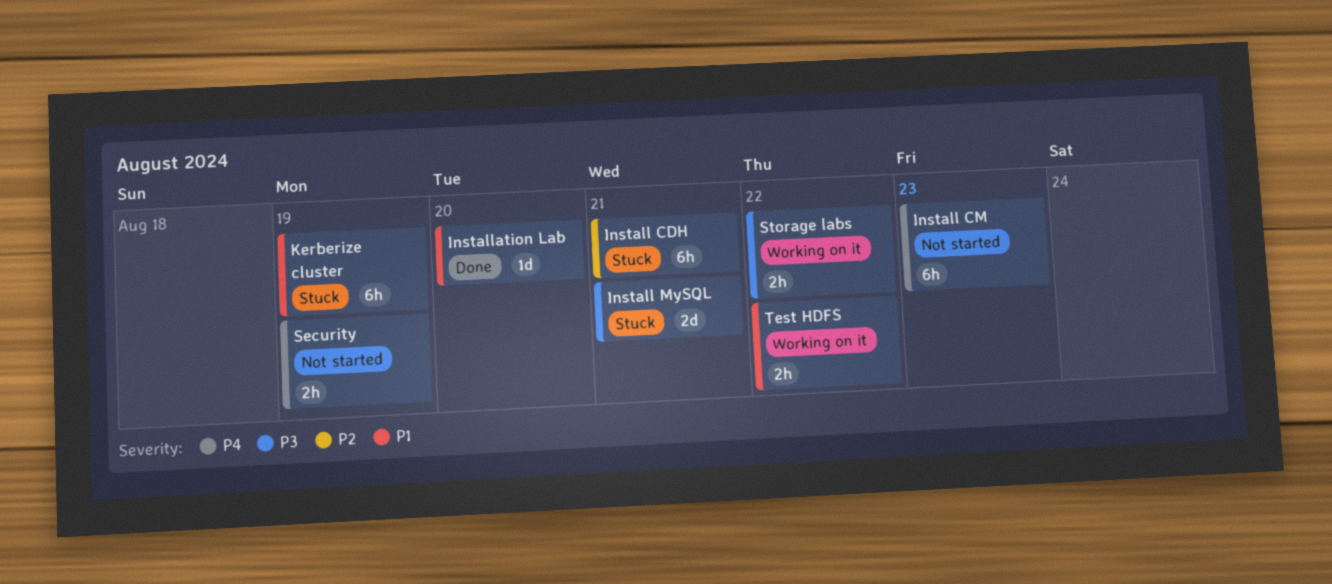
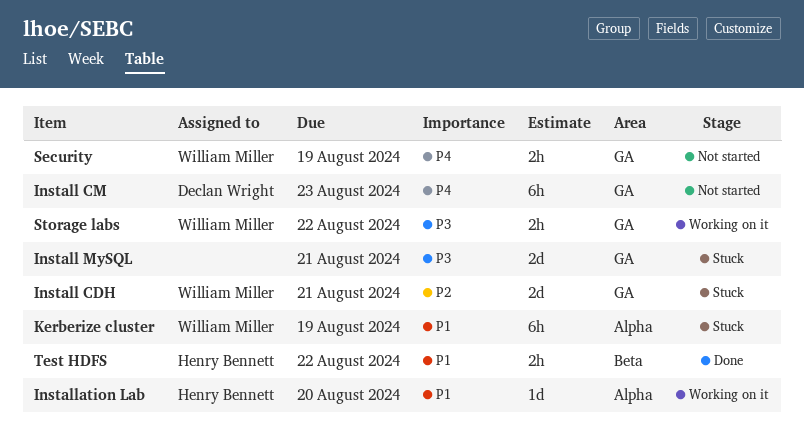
Install CDH, estimate: 6h -> 2d
Installation Lab, status: Done -> Working on it
Test HDFS, status: Working on it -> Done

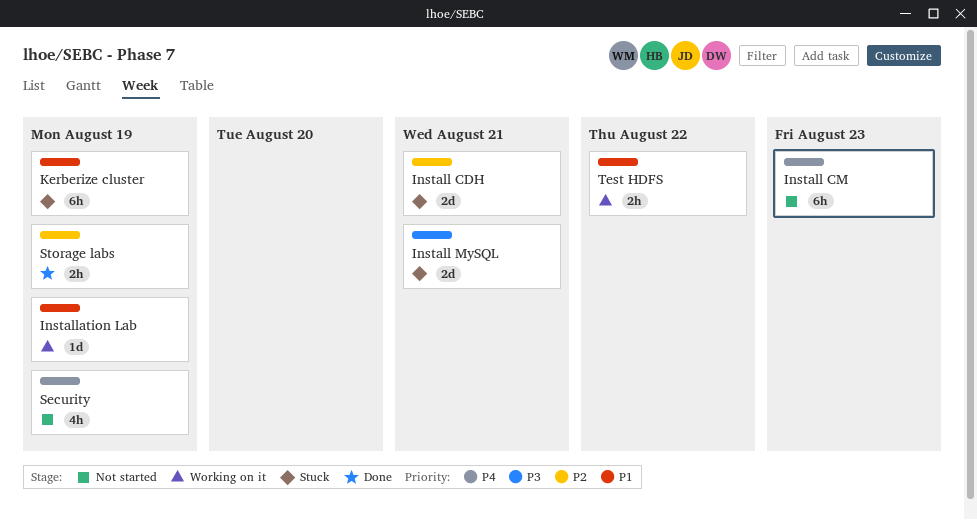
Installation Lab, due: Aug 20 -> Aug 19
Security, estimate: 2h -> 4h
Storage labs, status: Working on it -> Done
Storage labs, priority: P3 -> P2
Storage labs, due: Aug 22 -> Aug 19
Test HDFS, status: Done -> Working on it

